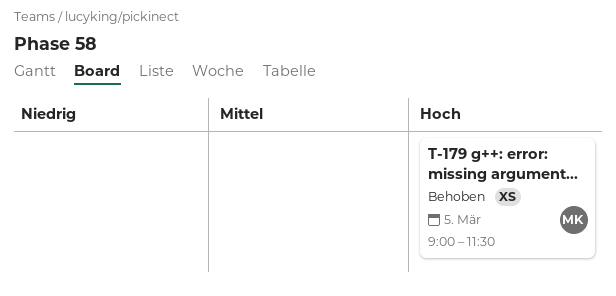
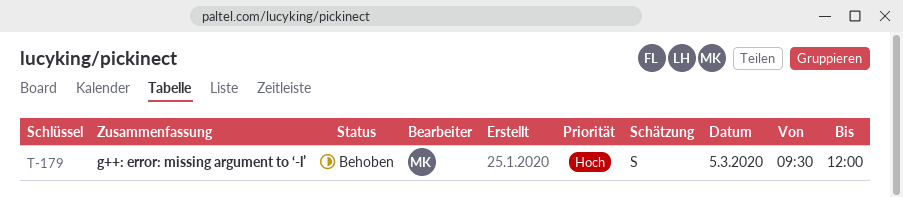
T-179, estimate: XS -> S
T-179, begins: 09:00 -> 09:30
T-179, ends: 11:30 -> 12:00

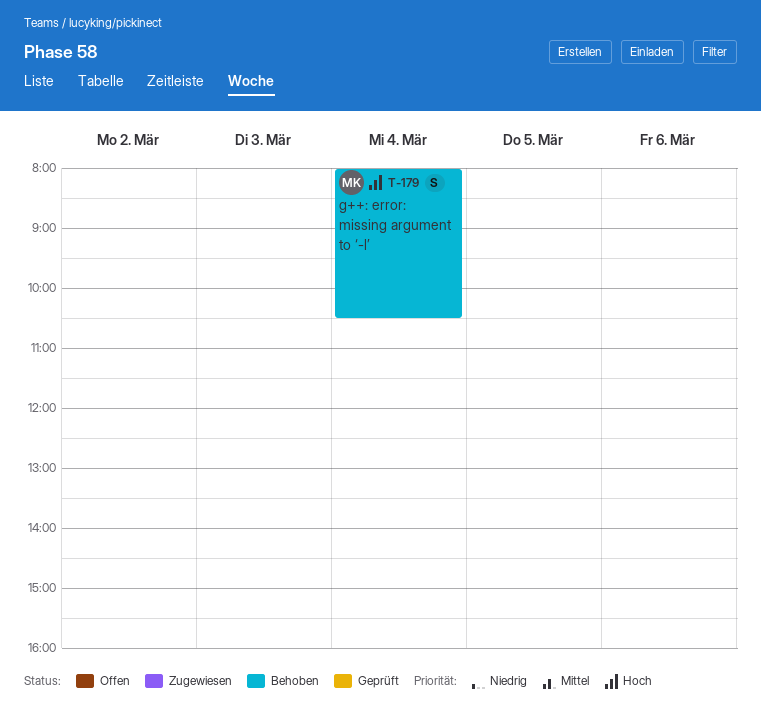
T-179, day: Mar 5 -> Mar 4
T-179, begins: 09:30 -> 08:00
T-179, ends: 12:00 -> 10:30

